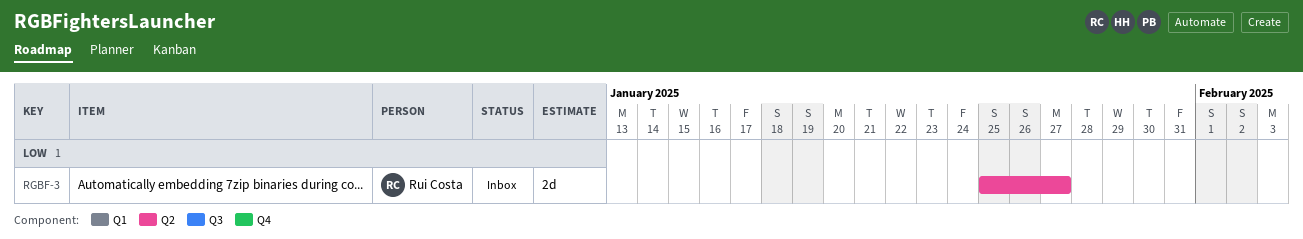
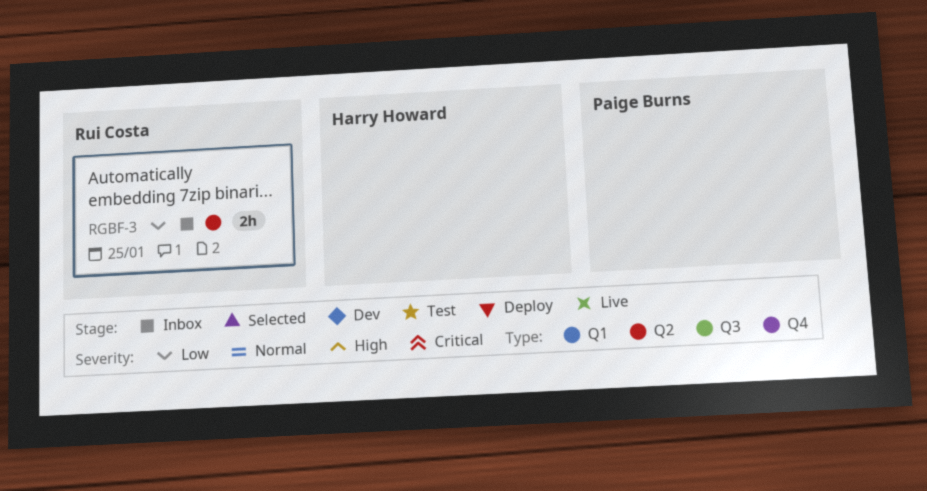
RGBF-3, estimate: 2d -> 2h
RGBF-3, due: Jan 27 -> Jan 25

